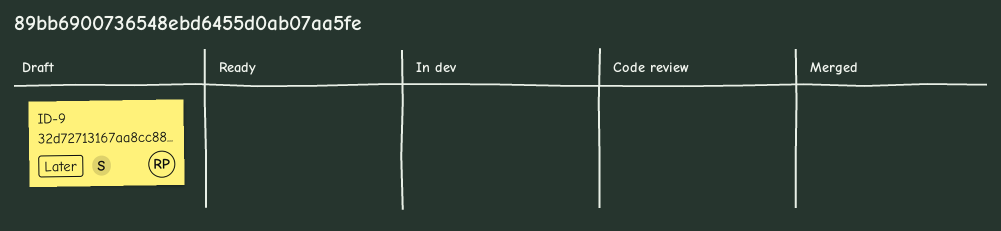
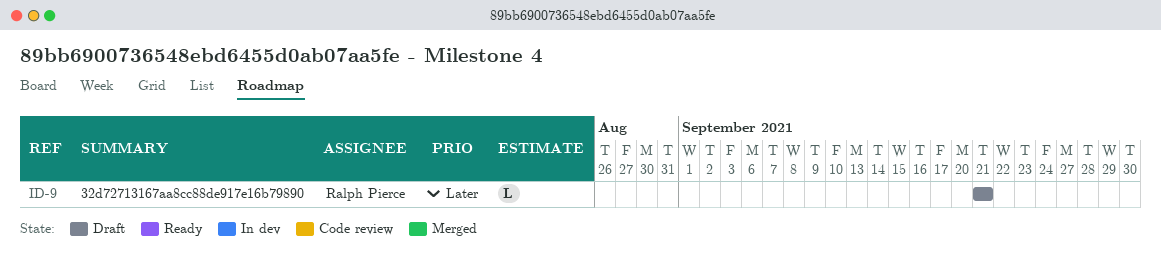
ID-9, estimate: S -> L

